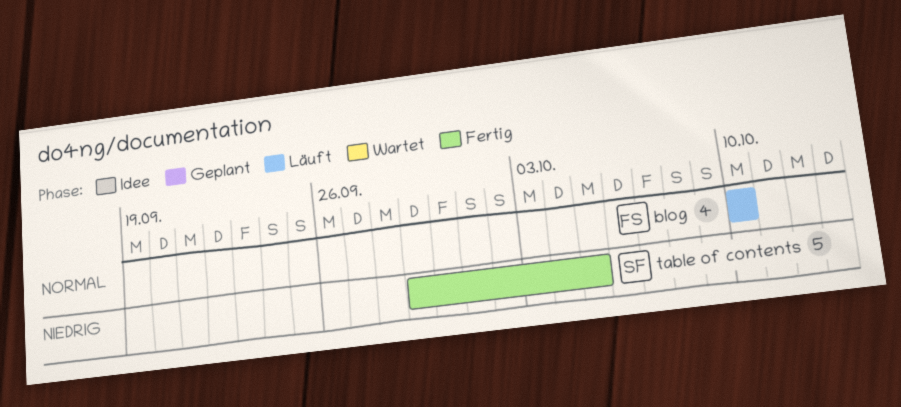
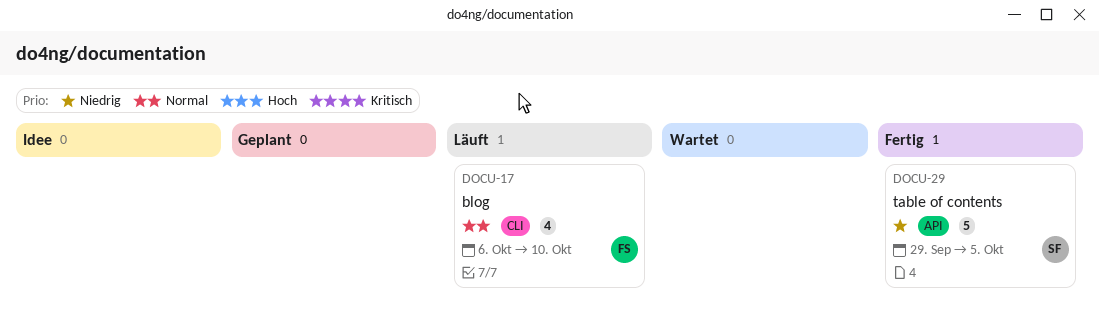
blog, start: Oct 10 -> Oct 6

